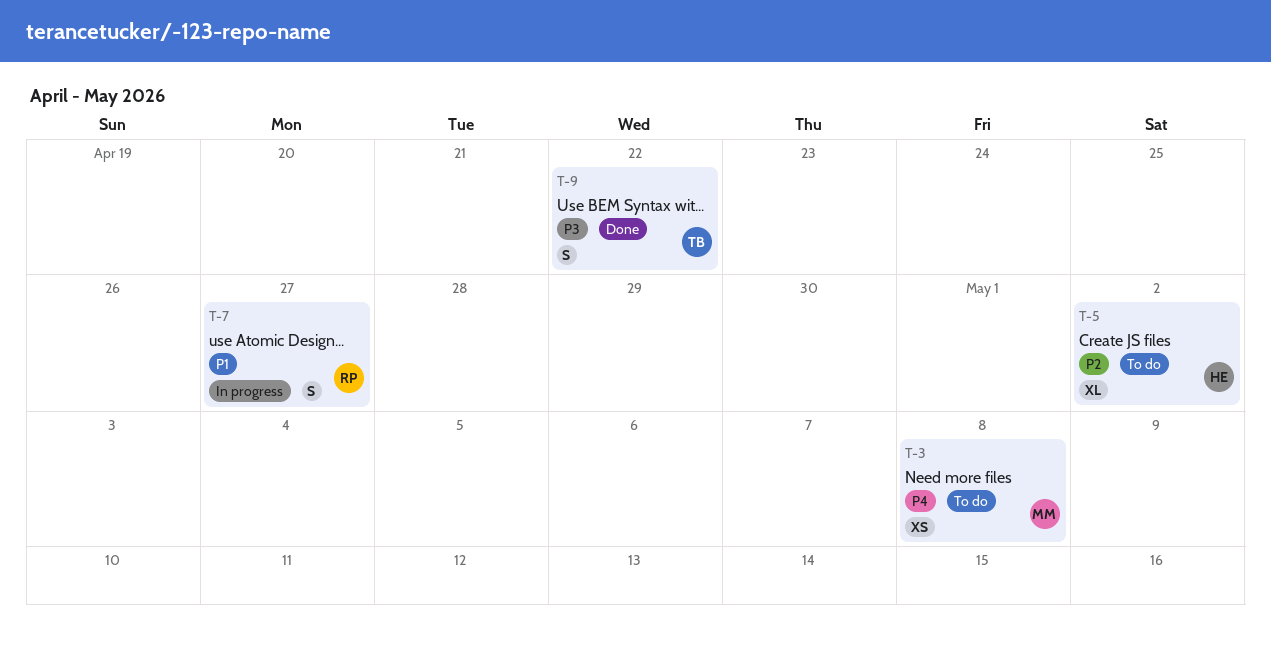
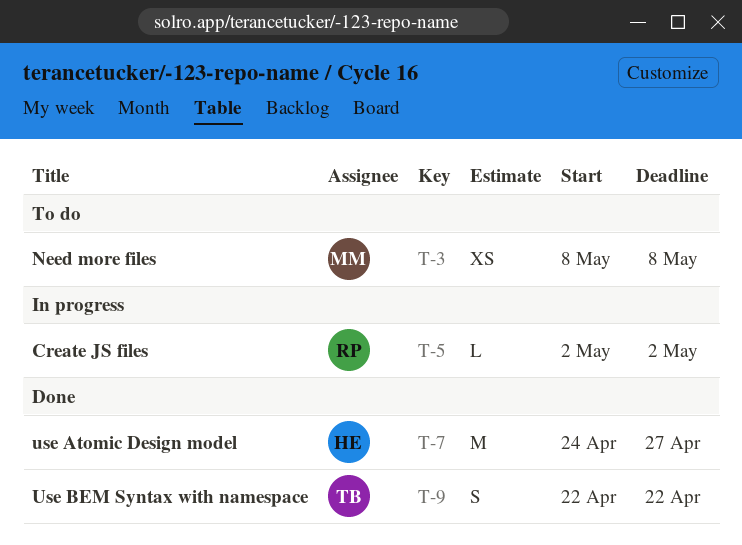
T-5, status: To do -> In progress
T-5, owner: HE -> RP
T-5, estimate: XL -> L
T-7, status: In progress -> Done
T-7, owner: RP -> HE
T-7, estimate: S -> M

